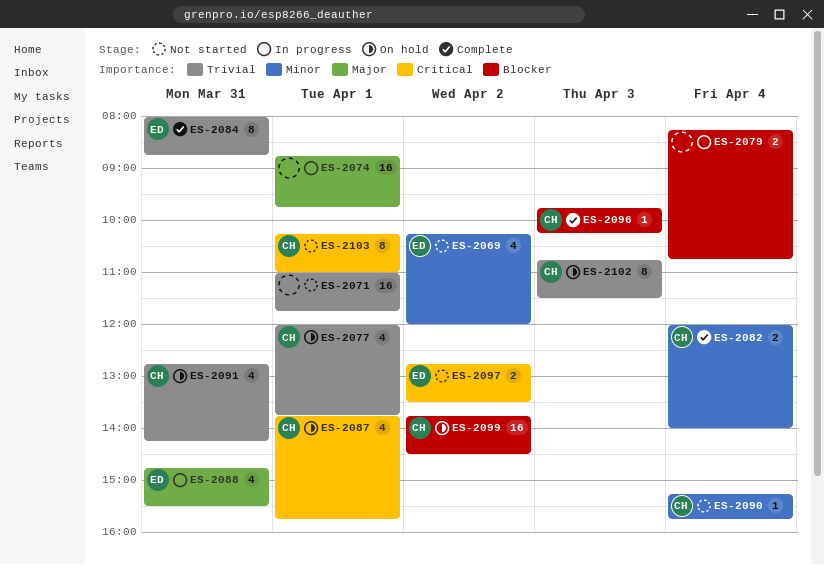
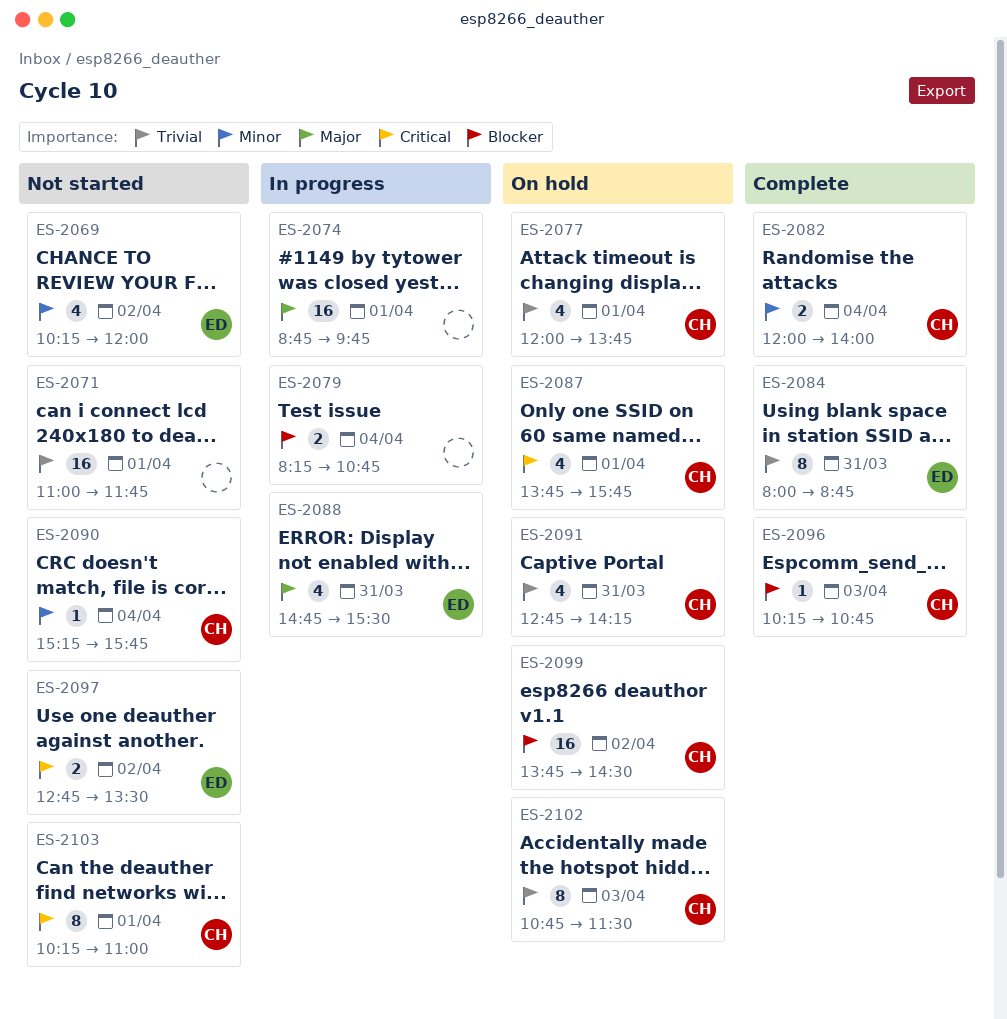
ES-2096, begins: 09:45 -> 10:15
ES-2096, ends: 10:15 -> 10:45

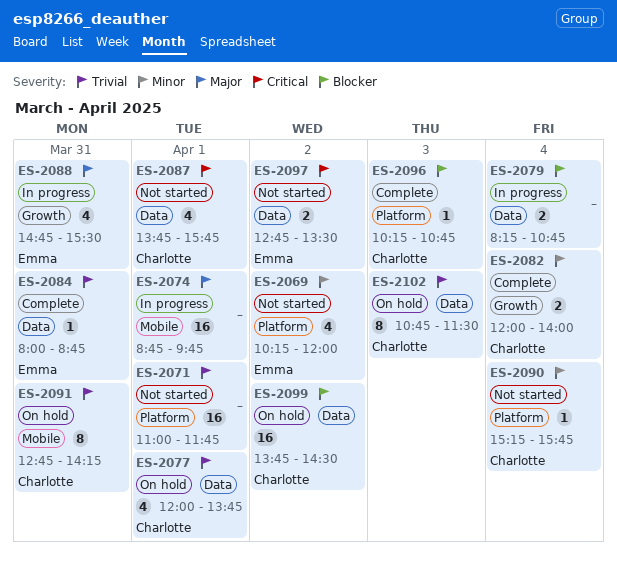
ES-2084, estimate: 8 -> 1
ES-2087, status: On hold -> Not started
ES-2091, estimate: 4 -> 8
ES-2103: present -> none

